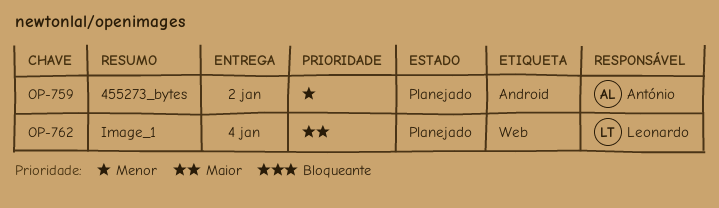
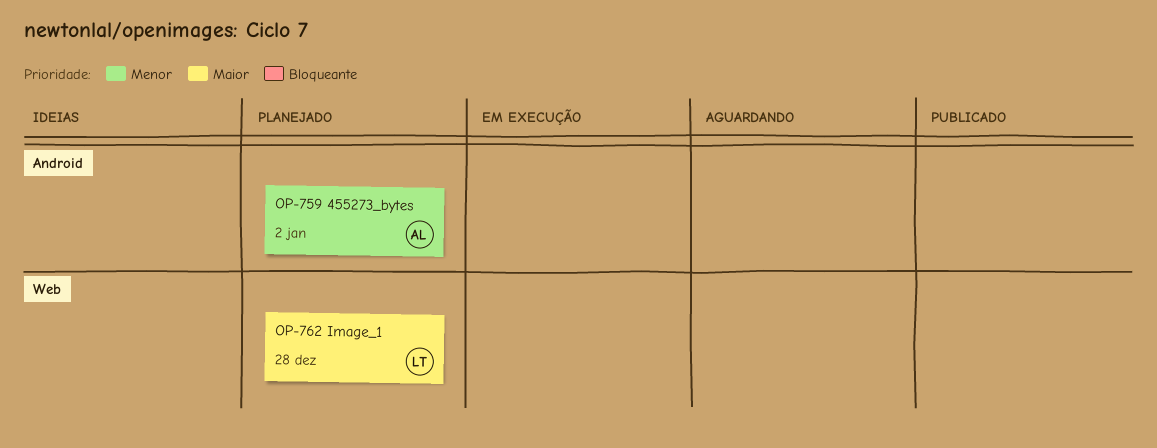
OP-762, due: Jan 4 -> Dec 28

